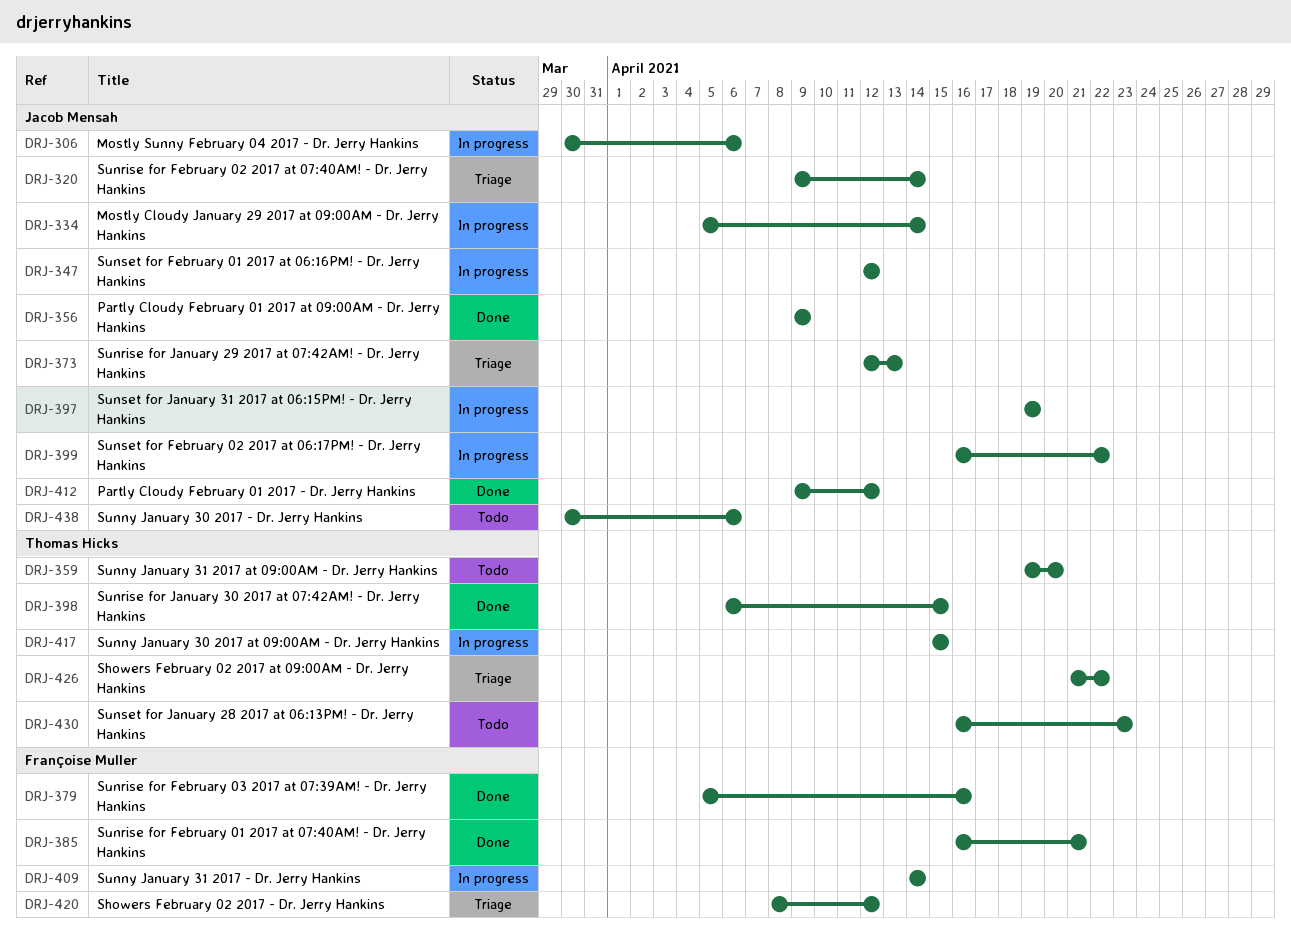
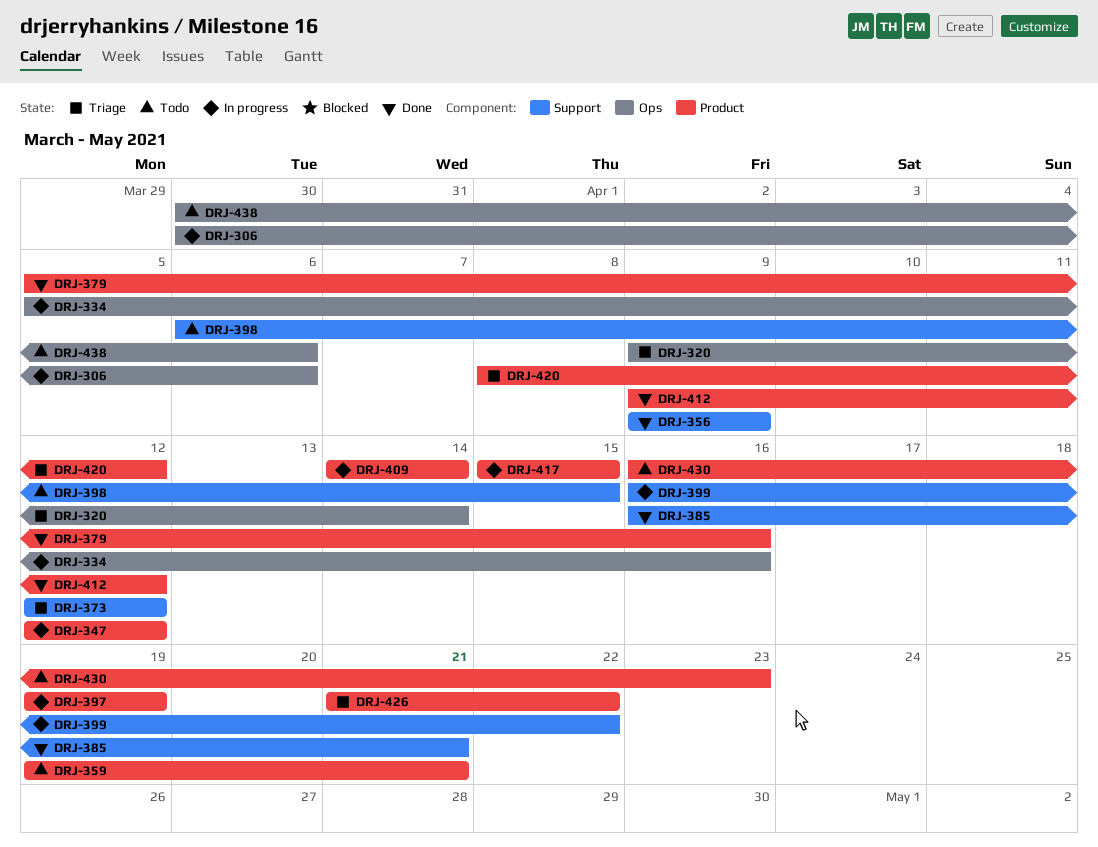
DRJ-334, due: Apr 14 -> Apr 16
DRJ-359, due: Apr 20 -> Apr 21
DRJ-373, due: Apr 13 -> Apr 12
DRJ-398, status: Done -> Todo

